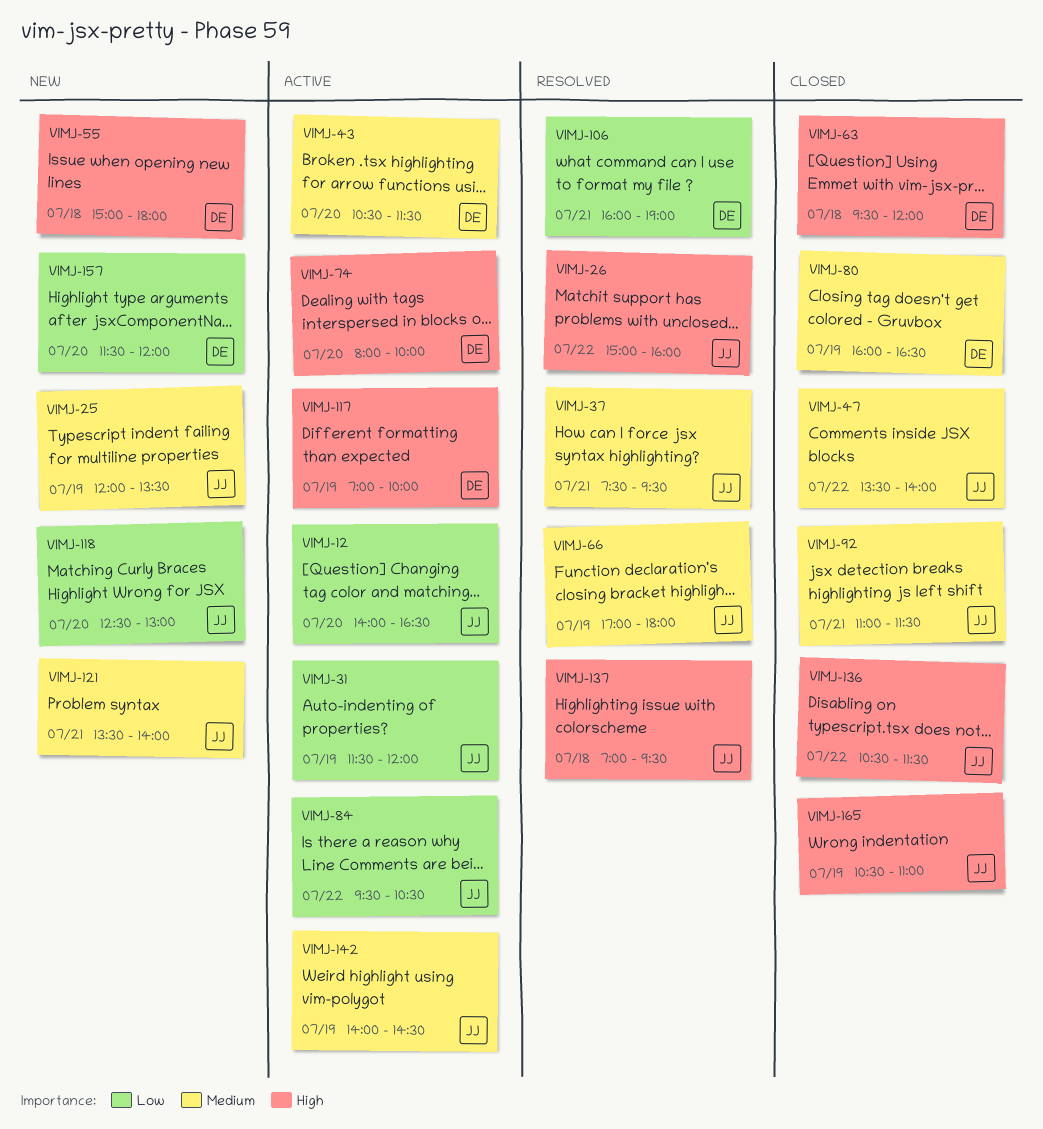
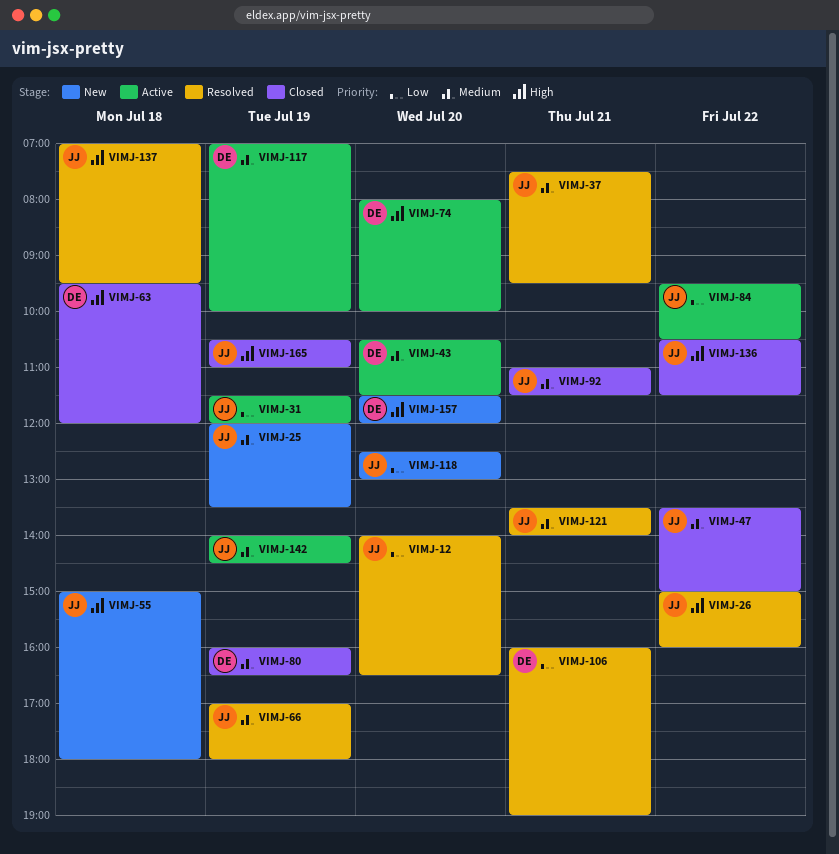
VIMJ-12, status: Active -> Resolved
VIMJ-47, ends: 14:00 -> 15:00
VIMJ-55, owner: DE -> JJ
VIMJ-117, priority: High -> Medium
VIMJ-121, status: New -> Resolved
VIMJ-157, priority: Low -> High

